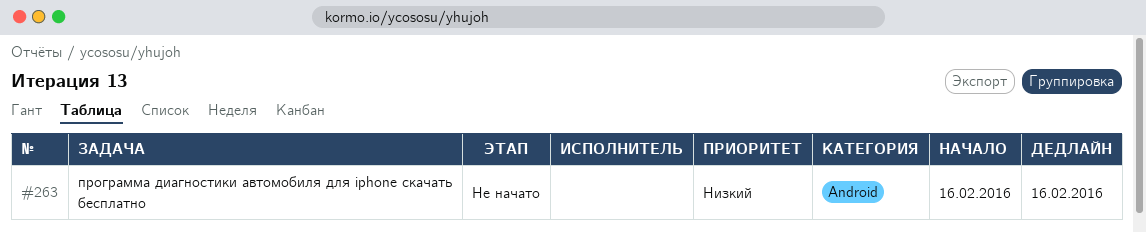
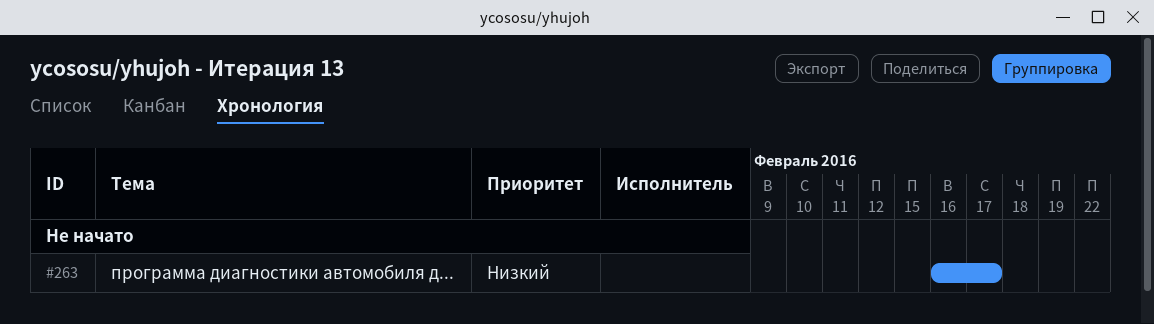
#263, due: Feb 16 -> Feb 17

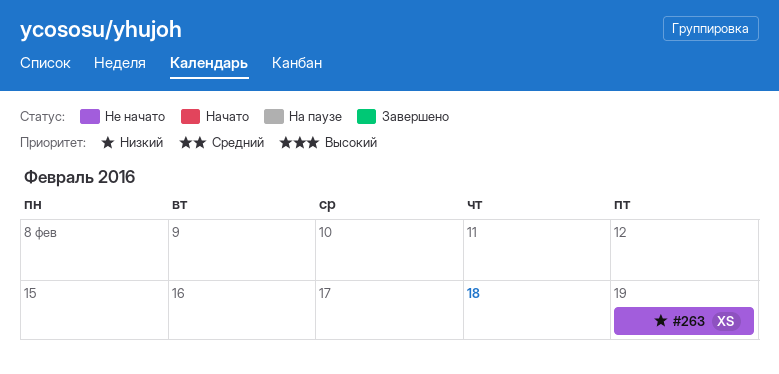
#263, start: Feb 16 -> Feb 19
#263, due: Feb 17 -> Feb 19

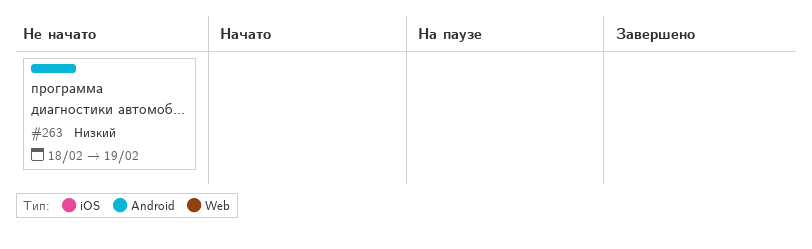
#263, start: Feb 19 -> Feb 18

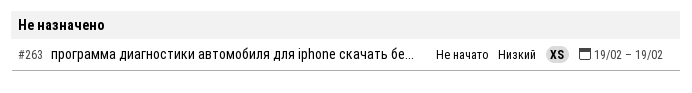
#263, start: Feb 18 -> Feb 19

